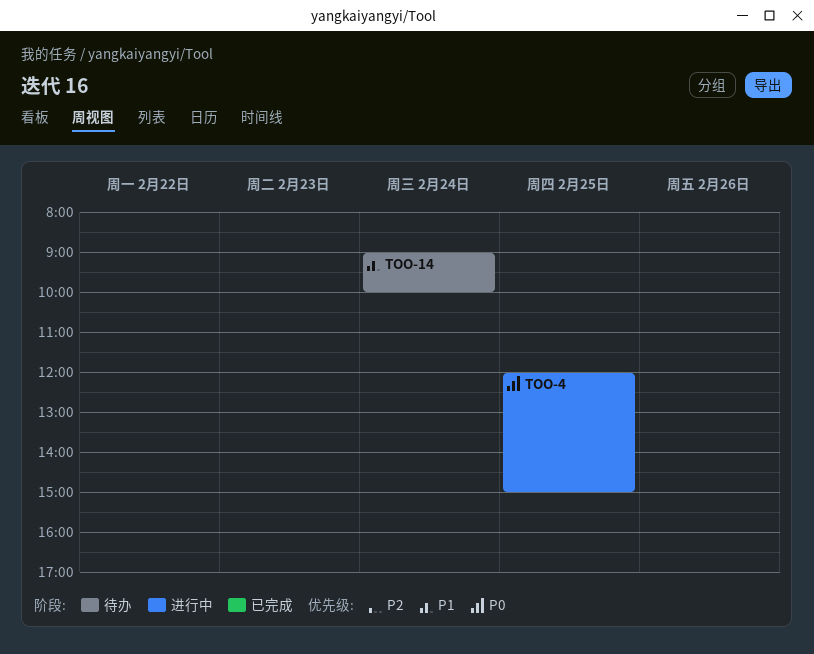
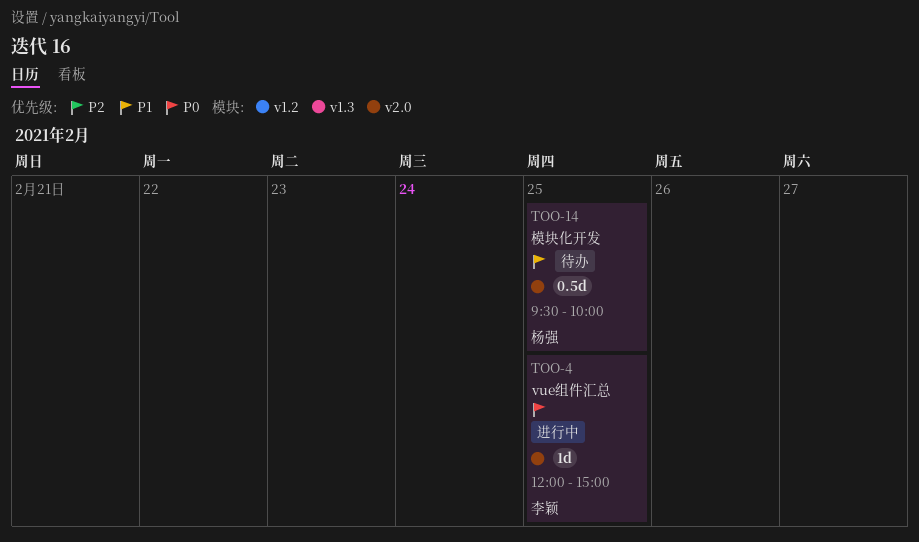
TOO-14, day: Feb 24 -> Feb 25
TOO-14, begins: 09:00 -> 09:30

